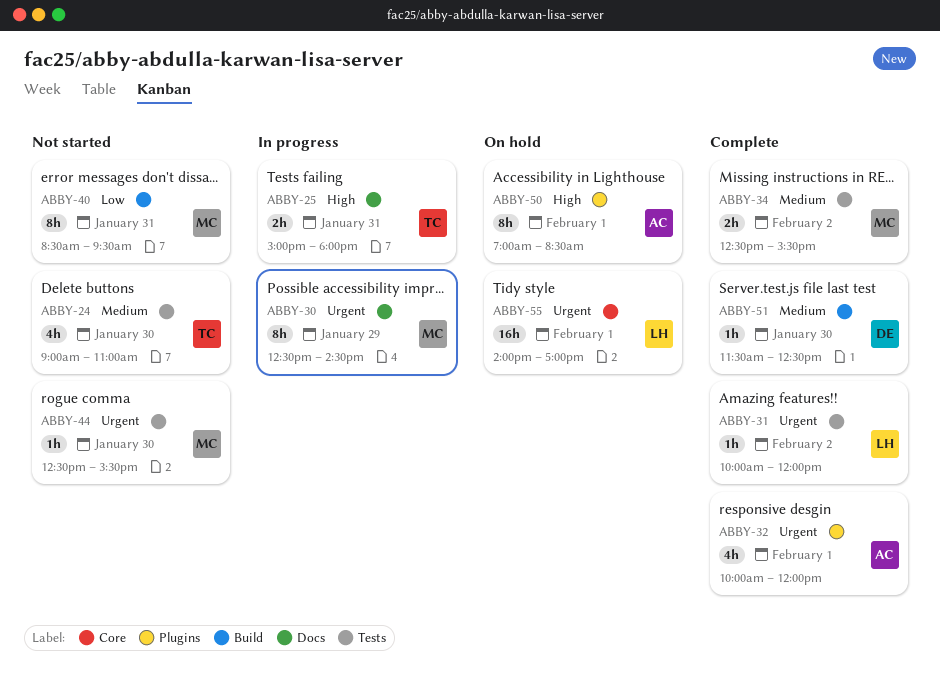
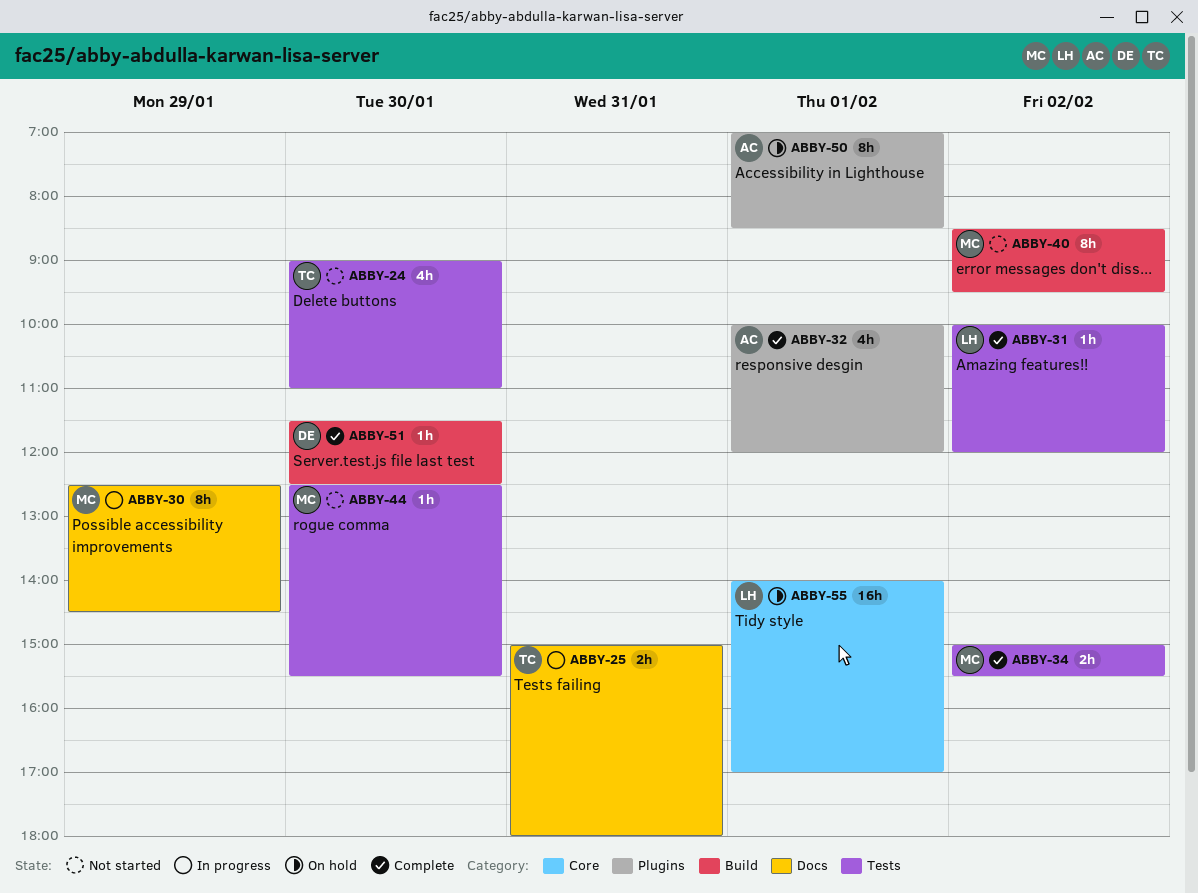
ABBY-34, begins: 12:30 -> 15:00
ABBY-40, day: Jan 31 -> Feb 2

